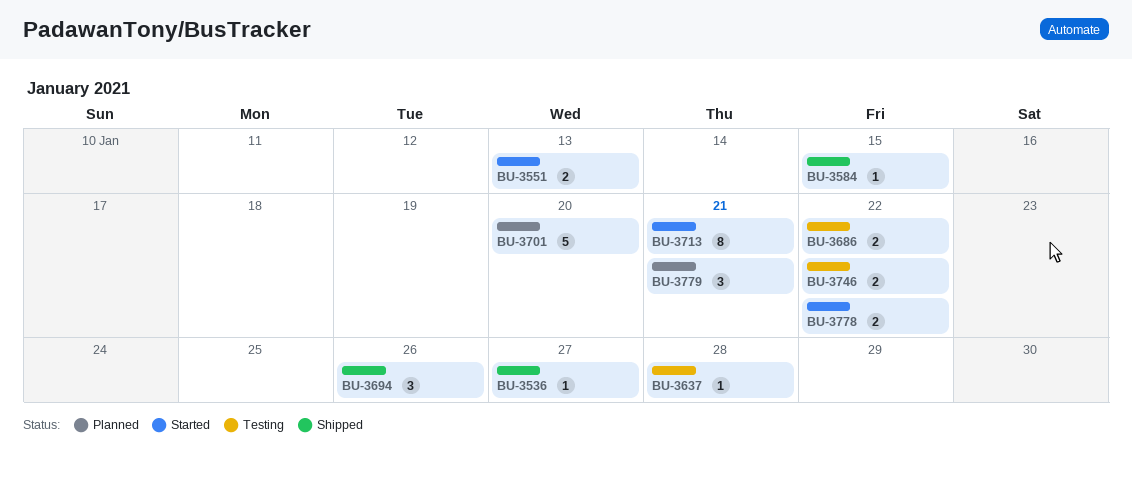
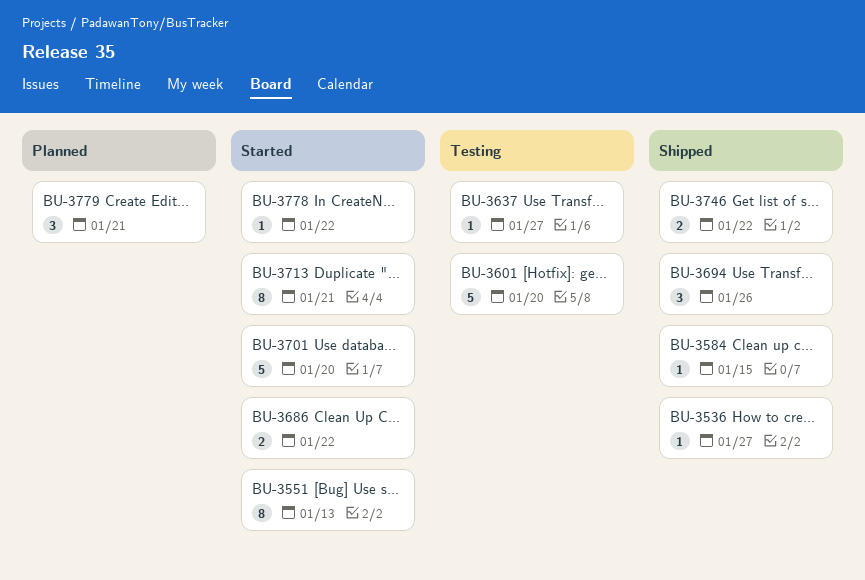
BU-3551, estimate: 2 -> 8
BU-3601: none -> present
BU-3637, due: Jan 28 -> Jan 27
BU-3686, status: Testing -> Started
BU-3701, status: Planned -> Started
BU-3746, status: Testing -> Shipped
BU-3778, estimate: 2 -> 1

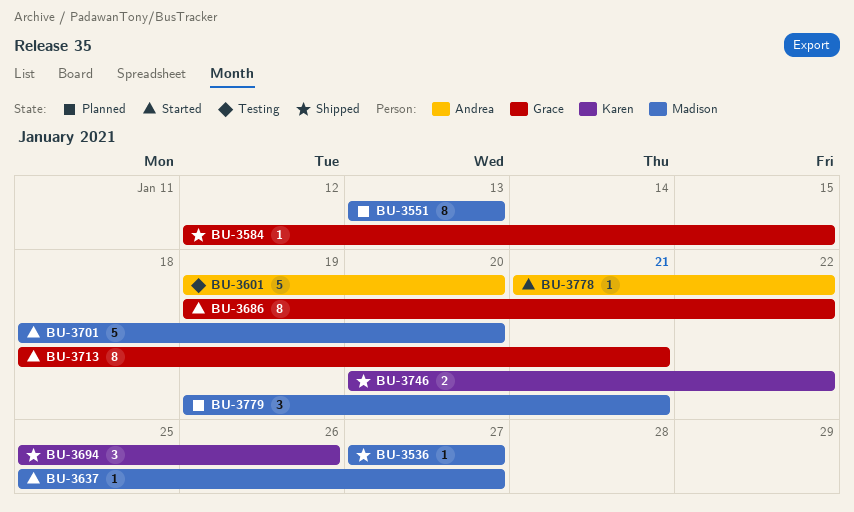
BU-3551, status: Started -> Planned
BU-3637, status: Testing -> Started
BU-3686, estimate: 2 -> 8

